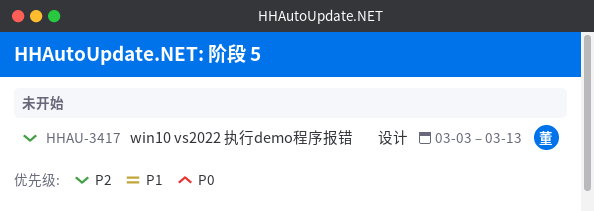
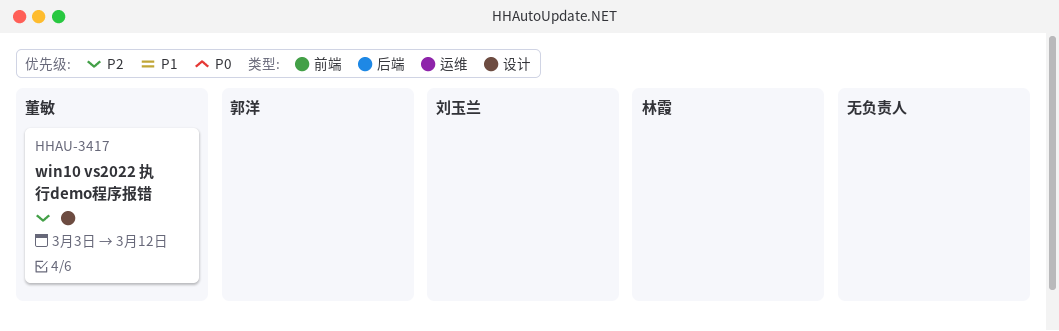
HHAU-3417, due: Mar 13 -> Mar 12

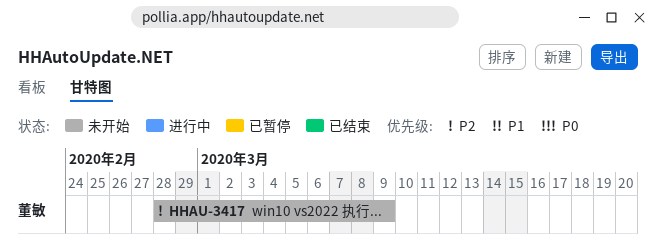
HHAU-3417, start: Mar 3 -> Feb 28
HHAU-3417, due: Mar 12 -> Mar 9

